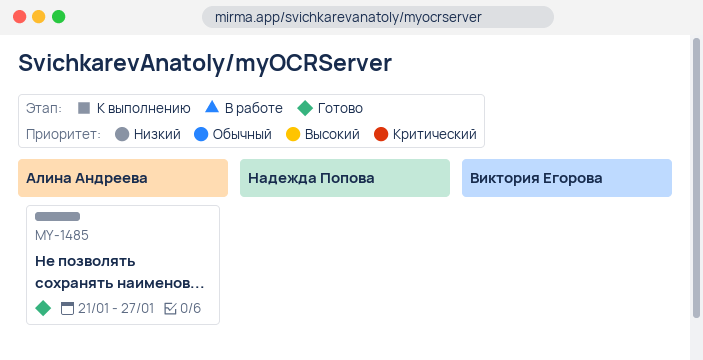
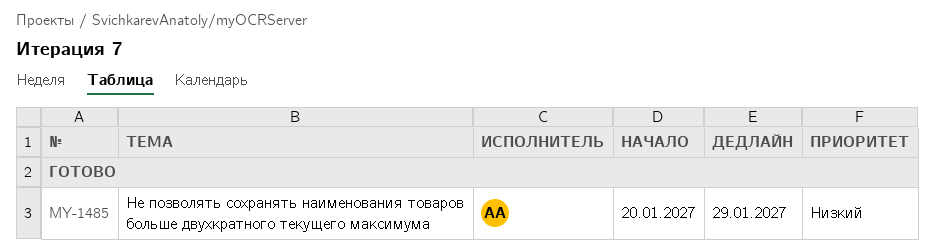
MY-1485, start: Jan 21 -> Jan 20
MY-1485, due: Jan 27 -> Jan 29

